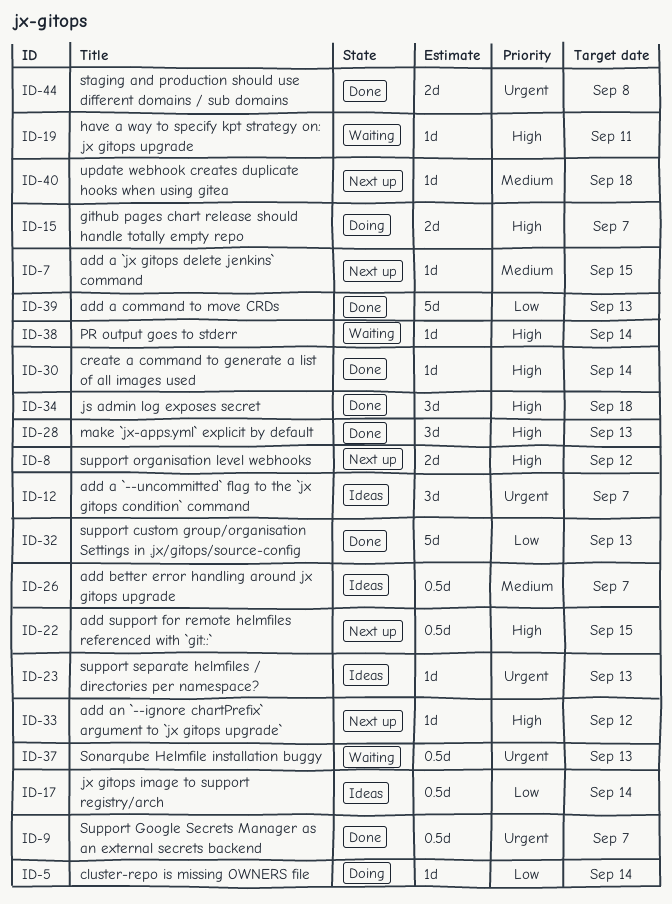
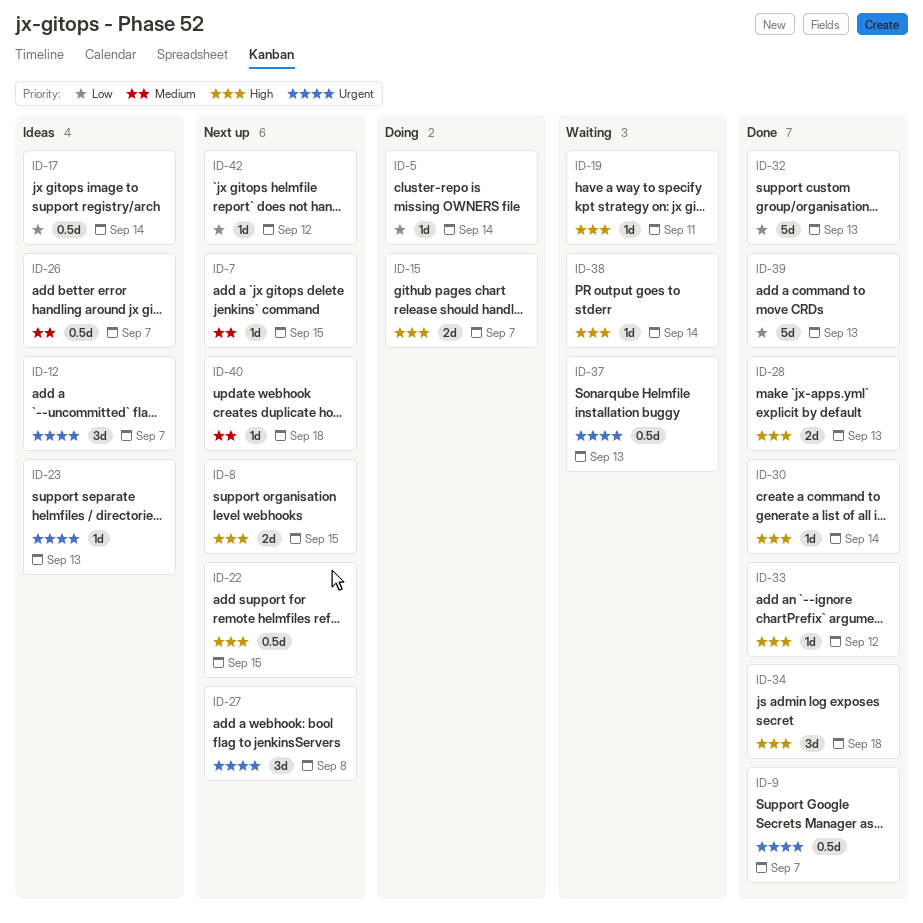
ID-8, due: Sep 12 -> Sep 15
ID-27: none -> present
ID-28, estimate: 3d -> 2d
ID-33, status: Next up -> Done
ID-42: none -> present
ID-44: present -> none

